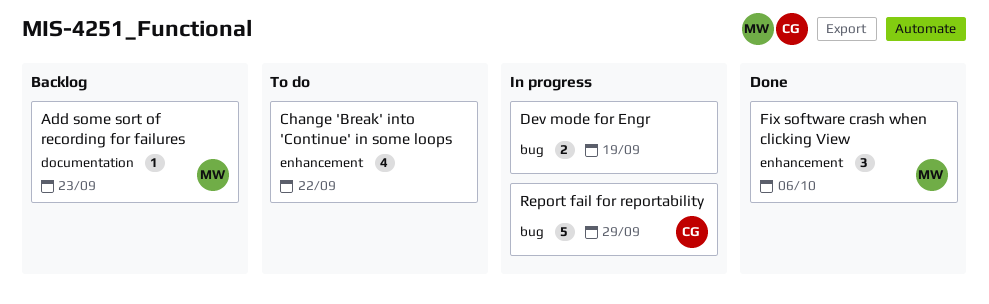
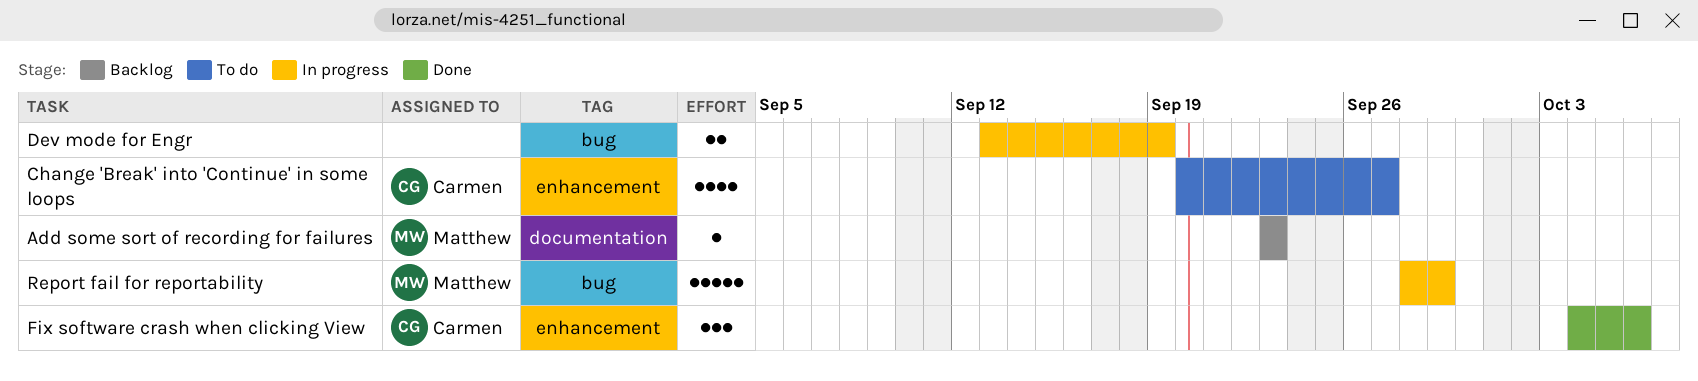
Change 'Break' into 'Continue' in some loops, owner: none -> Carmen
Change 'Break' into 'Continue' in some loops, due: Sep 22 -> Sep 27
Fix software crash when clicking View, owner: Matthew -> Carmen
Report fail for reportability, owner: Carmen -> Matthew

